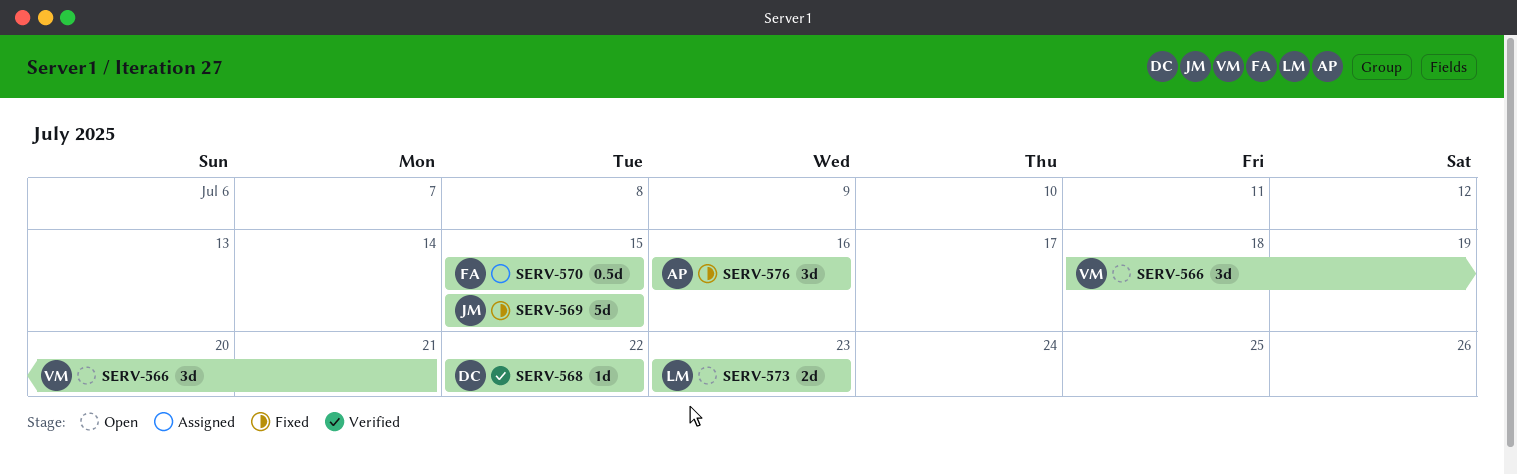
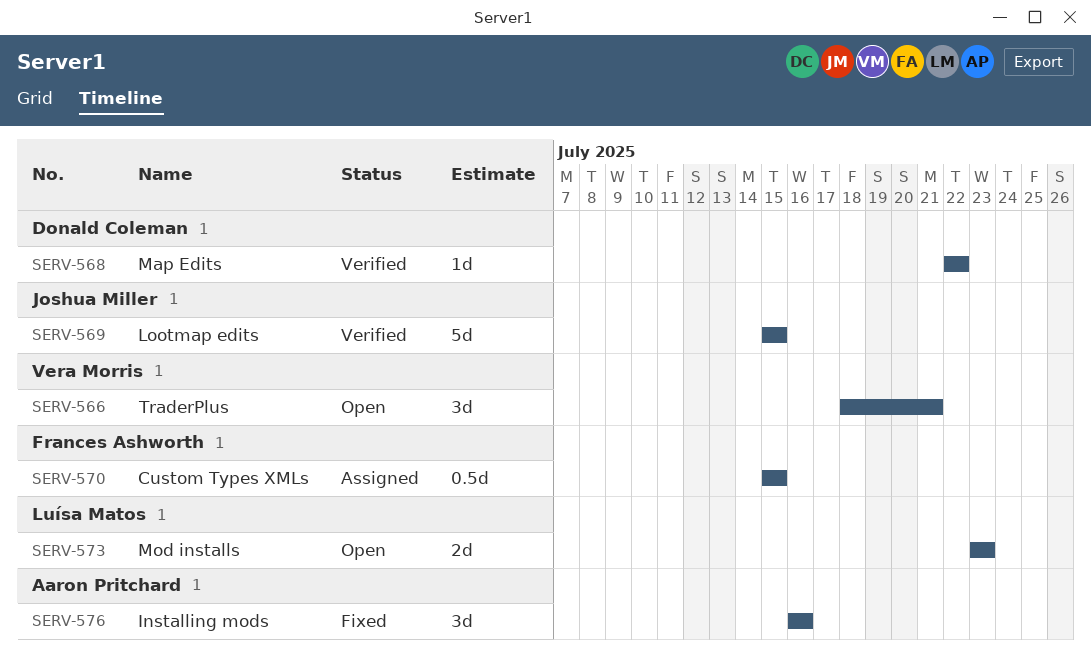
SERV-569, status: Fixed -> Verified

